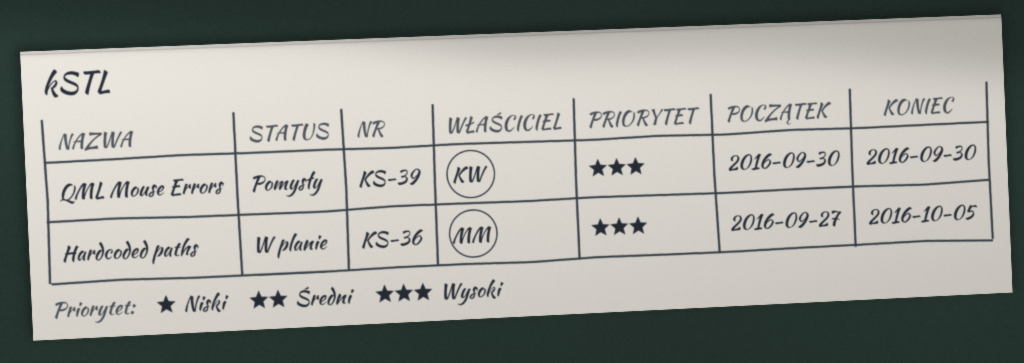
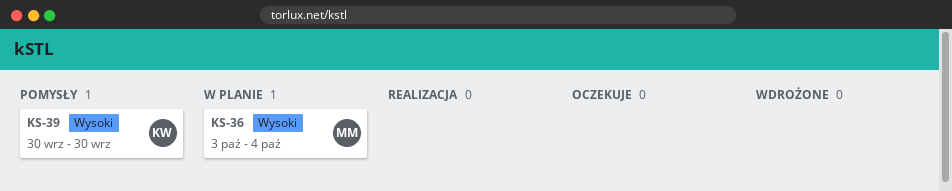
KS-36, start: Sep 27 -> Oct 3
KS-36, due: Oct 5 -> Oct 4

